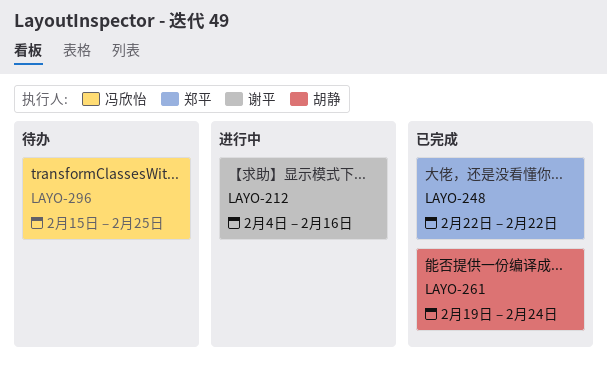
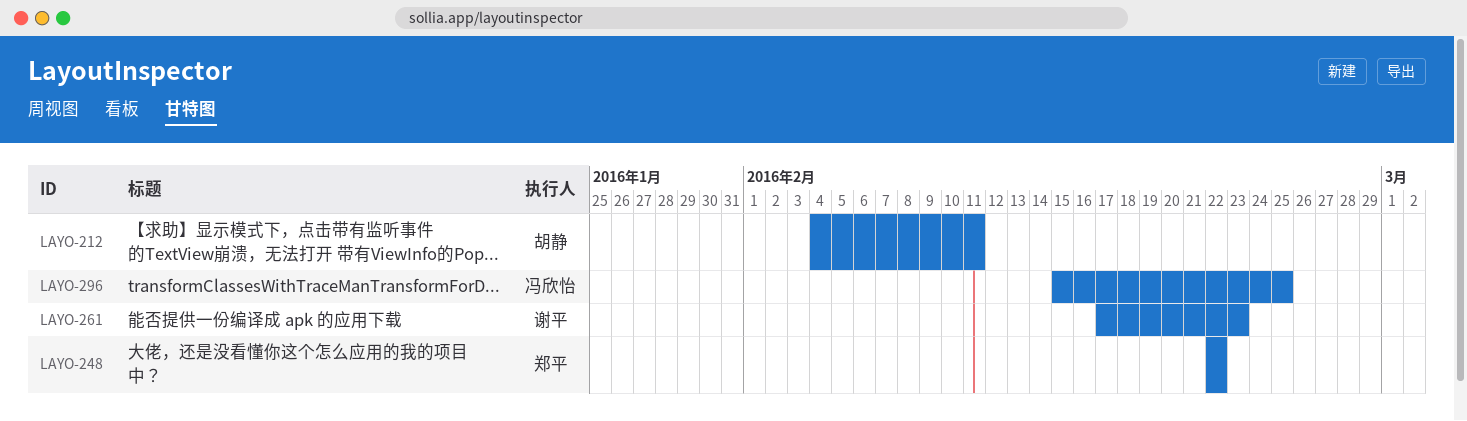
LAYO-212, owner: 谢平 -> 胡静
LAYO-212, due: Feb 16 -> Feb 11
LAYO-261, owner: 胡静 -> 谢平
LAYO-261, start: Feb 19 -> Feb 17
LAYO-261, due: Feb 24 -> Feb 23

